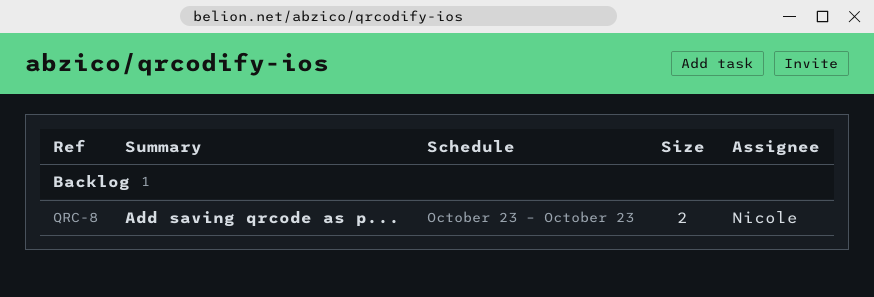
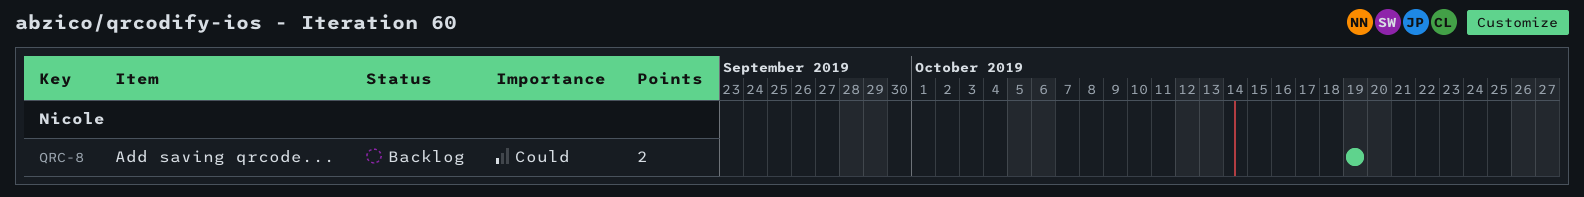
QRC-8, start: Oct 23 -> Oct 19
QRC-8, due: Oct 23 -> Oct 19

